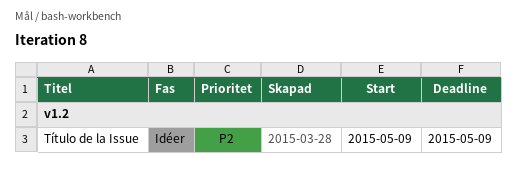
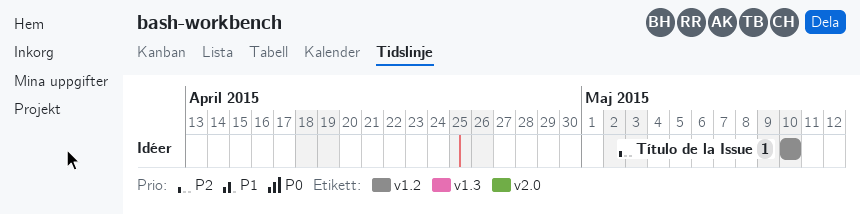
Título de la Issue, start: May 9 -> May 10
Título de la Issue, due: May 9 -> May 10

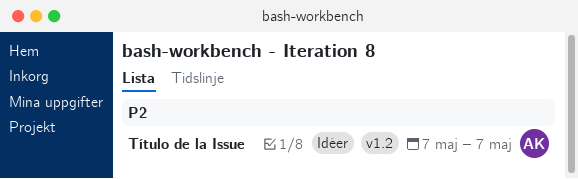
Título de la Issue, start: May 10 -> May 7
Título de la Issue, due: May 10 -> May 7

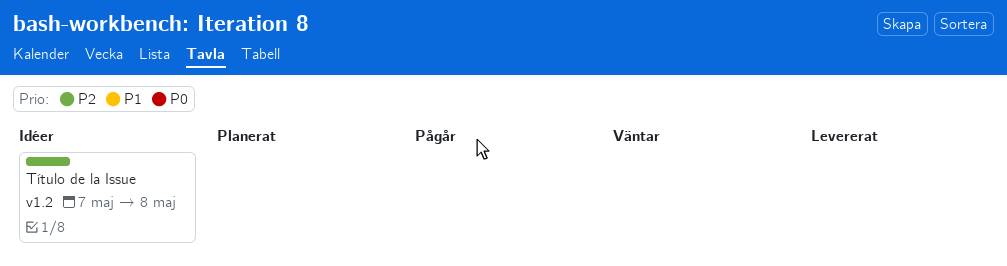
Título de la Issue, due: May 7 -> May 8

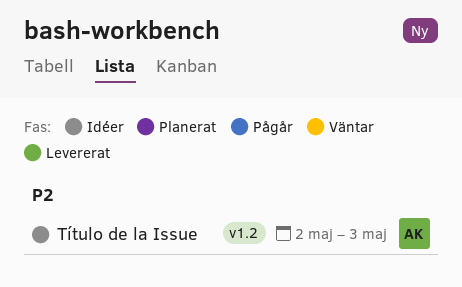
Título de la Issue, start: May 7 -> May 2
Título de la Issue, due: May 8 -> May 3

